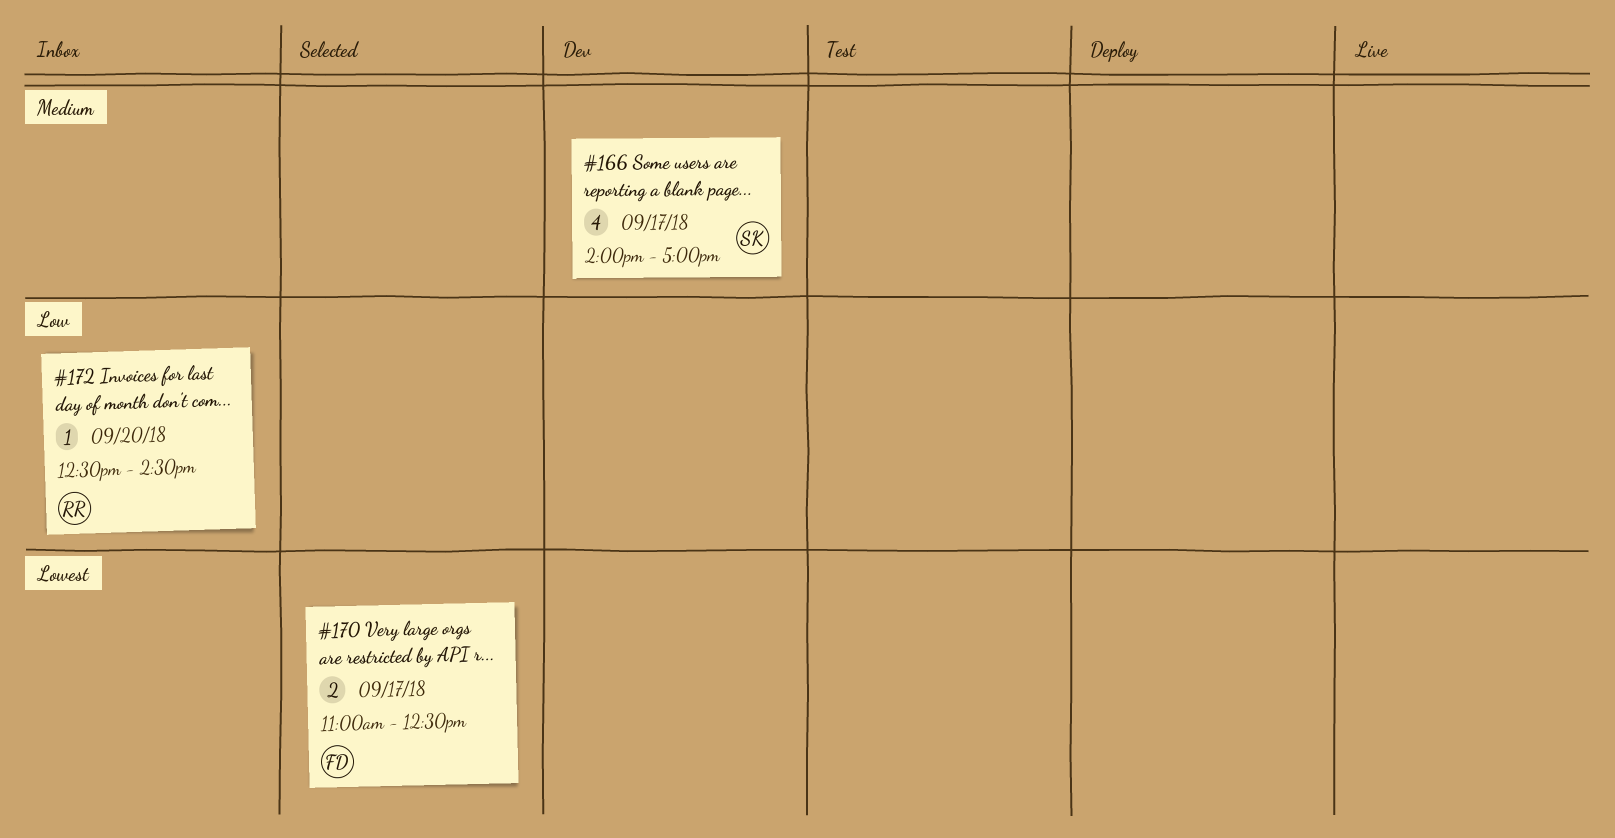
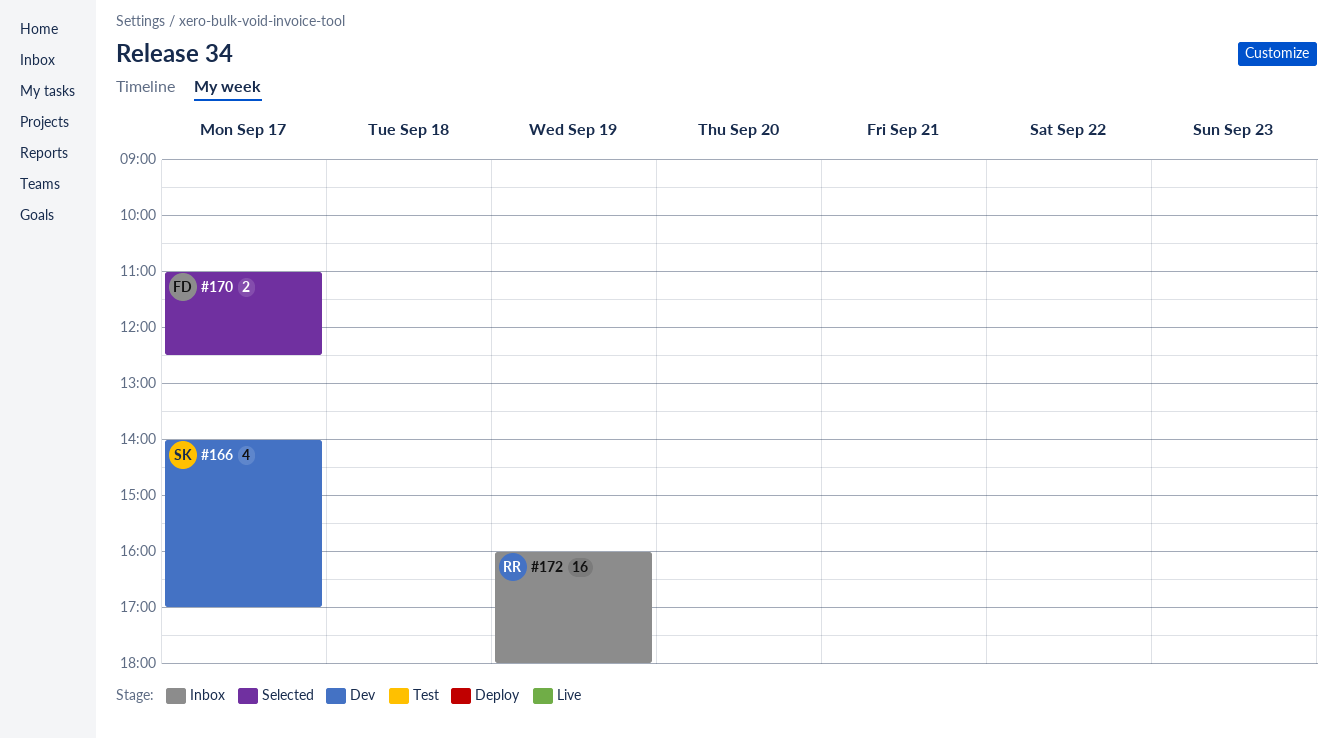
#172, estimate: 1 -> 16
#172, day: Sep 20 -> Sep 19
#172, begins: 12:30 -> 16:00
#172, ends: 14:30 -> 18:00

